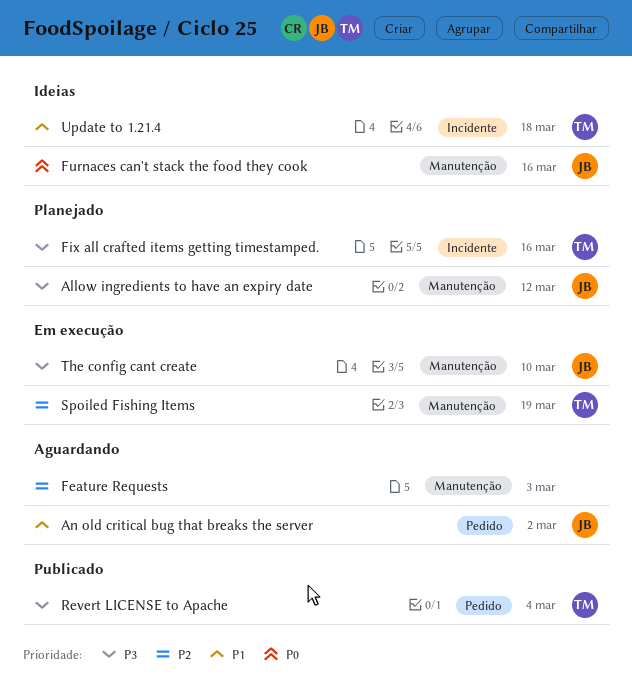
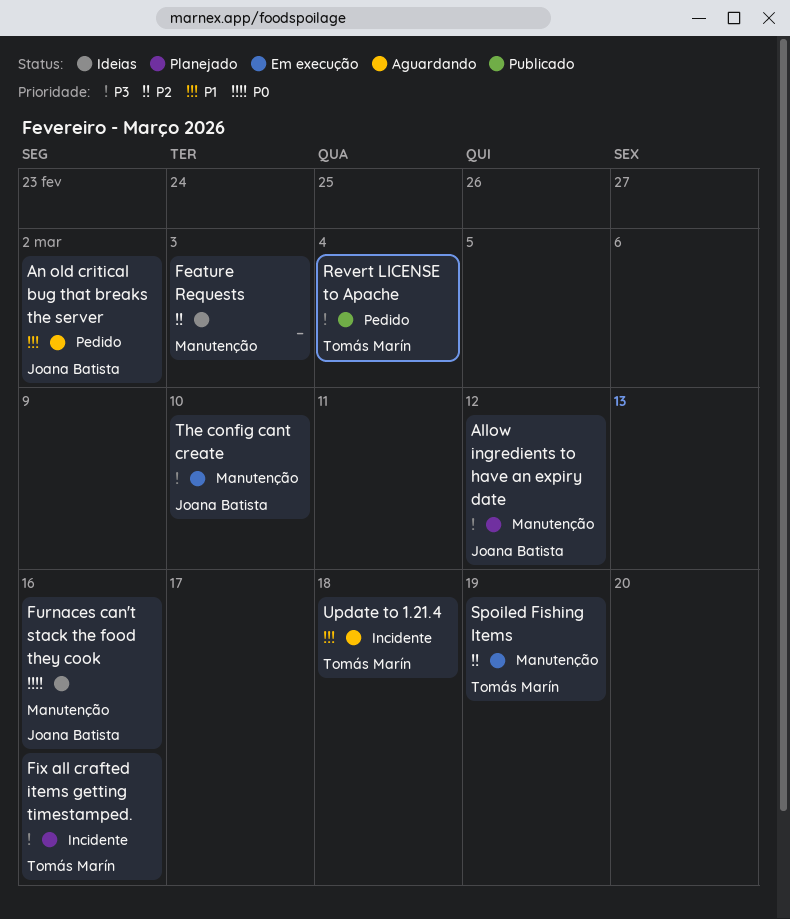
Feature Requests, status: Aguardando -> Ideias
Update to 1.21.4, status: Ideias -> Aguardando

